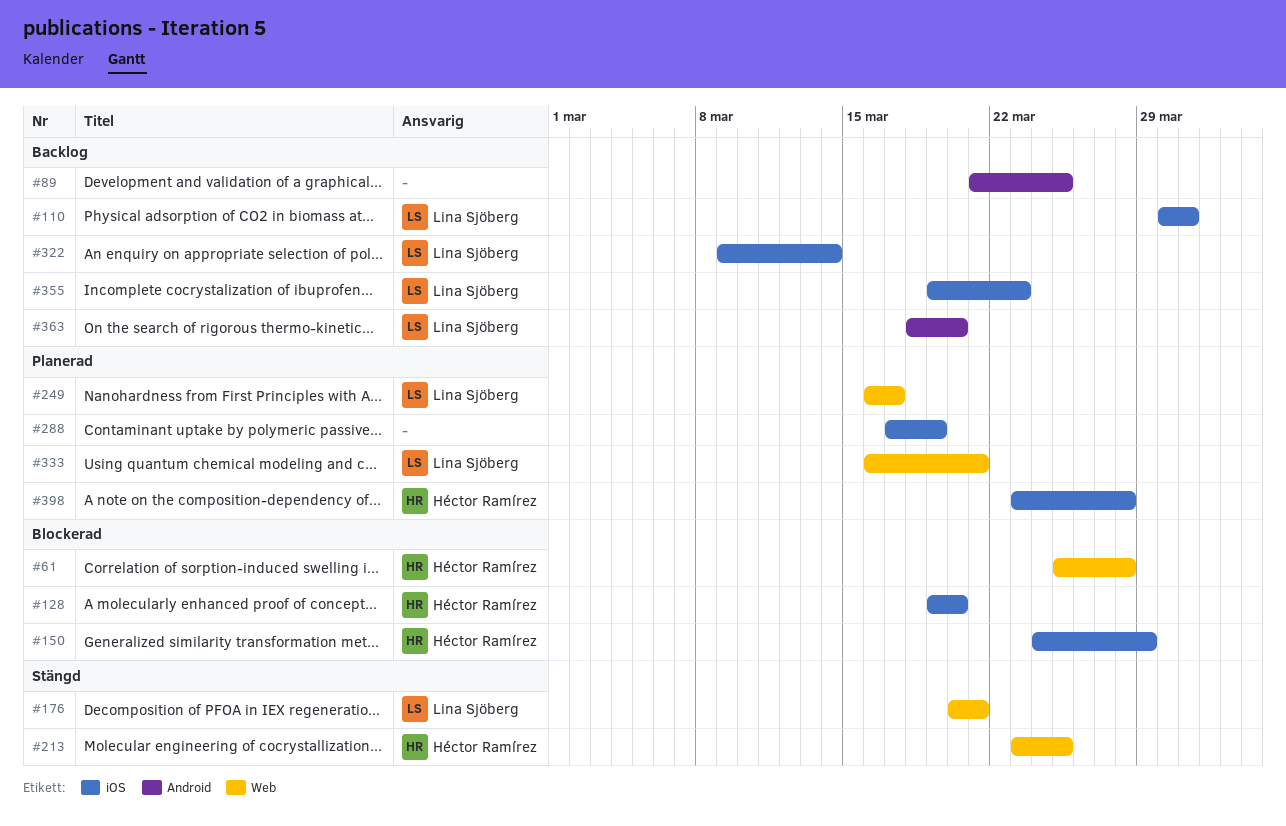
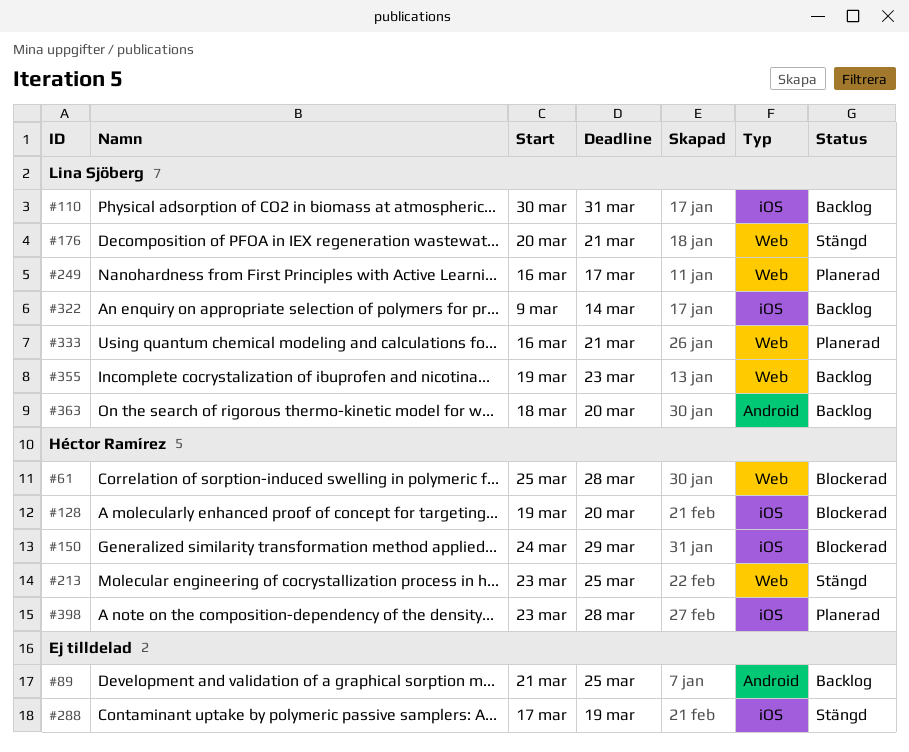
#288, status: Planerad -> Stängd
#355, label: iOS -> Web

